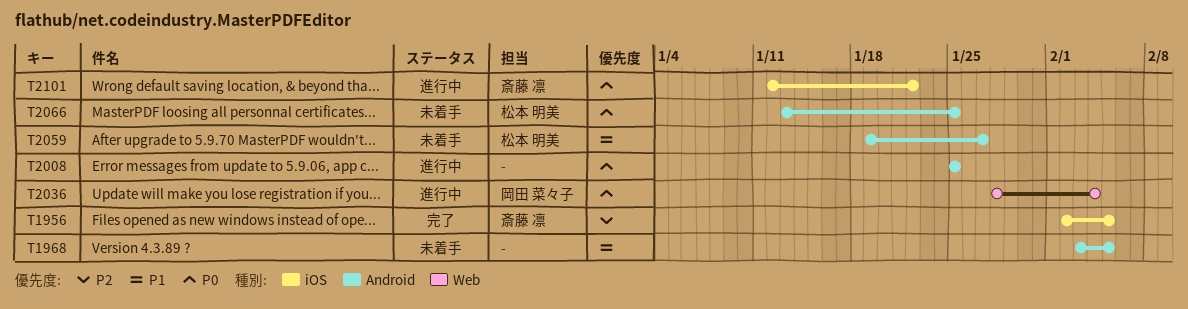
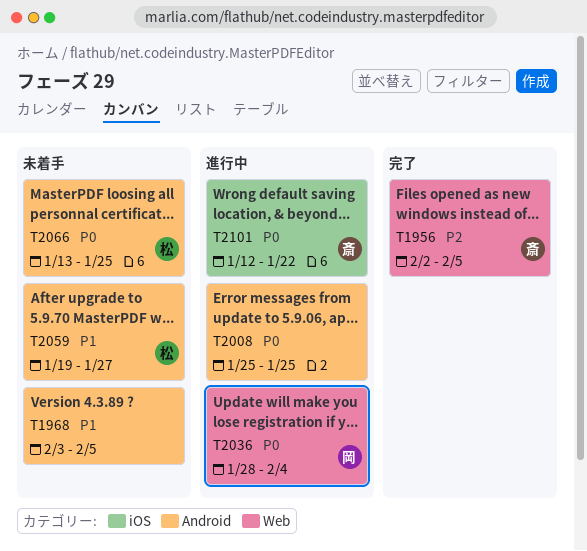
T1956, label: iOS -> Web

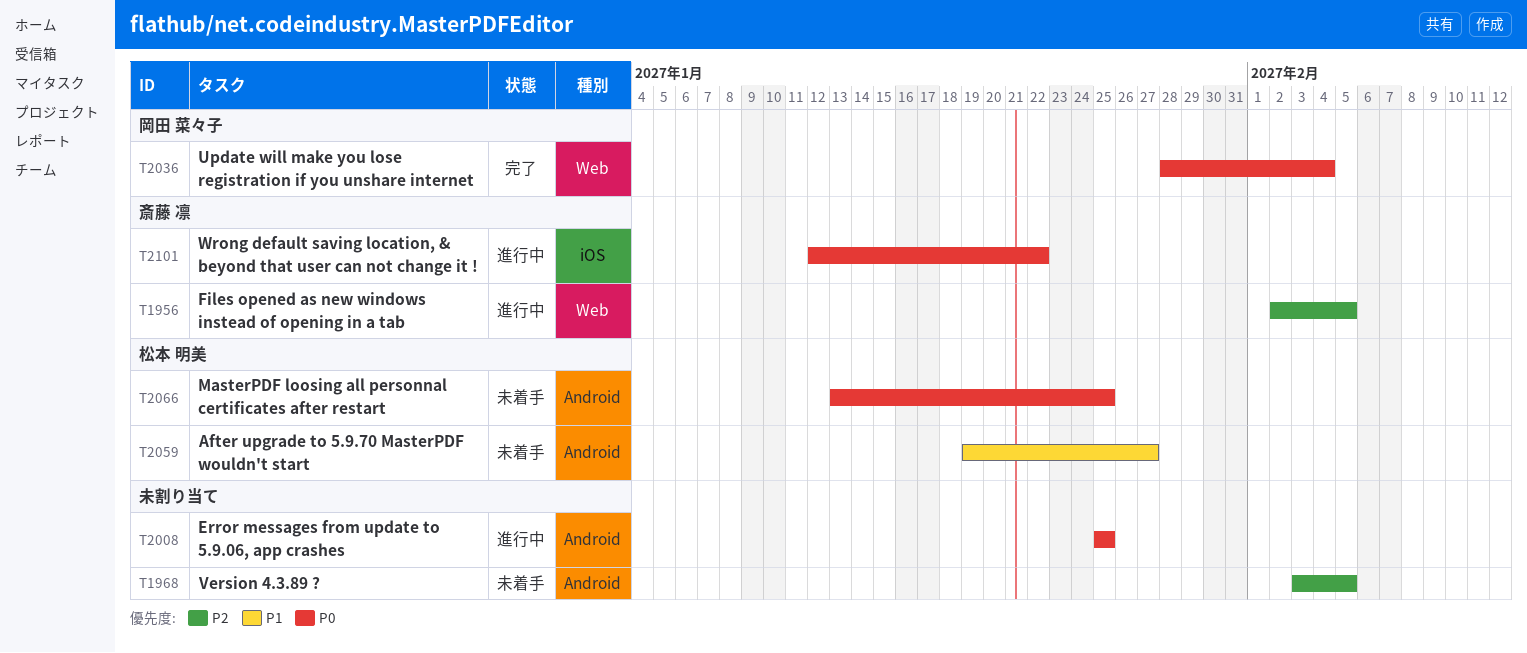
T1956, status: 完了 -> 進行中
T1968, priority: P1 -> P2
T2036, status: 進行中 -> 完了

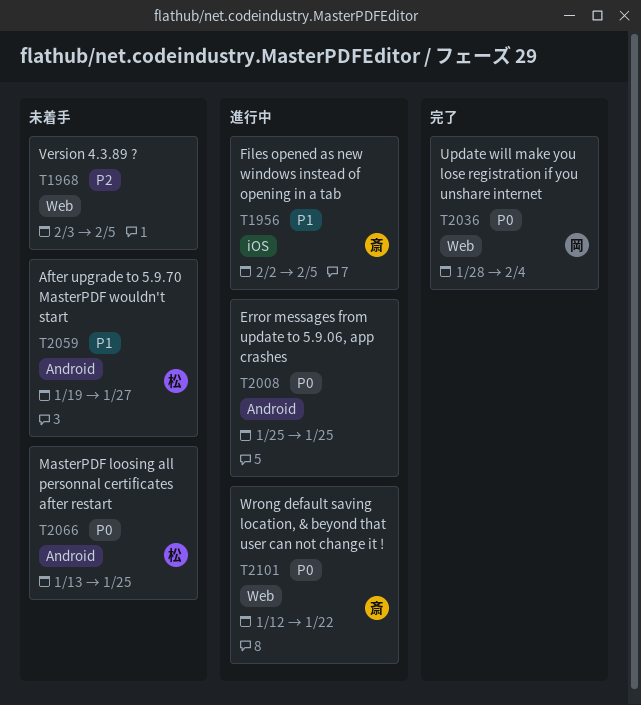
T1956, priority: P2 -> P1
T1956, label: Web -> iOS
T1968, label: Android -> Web
T2101, label: iOS -> Web

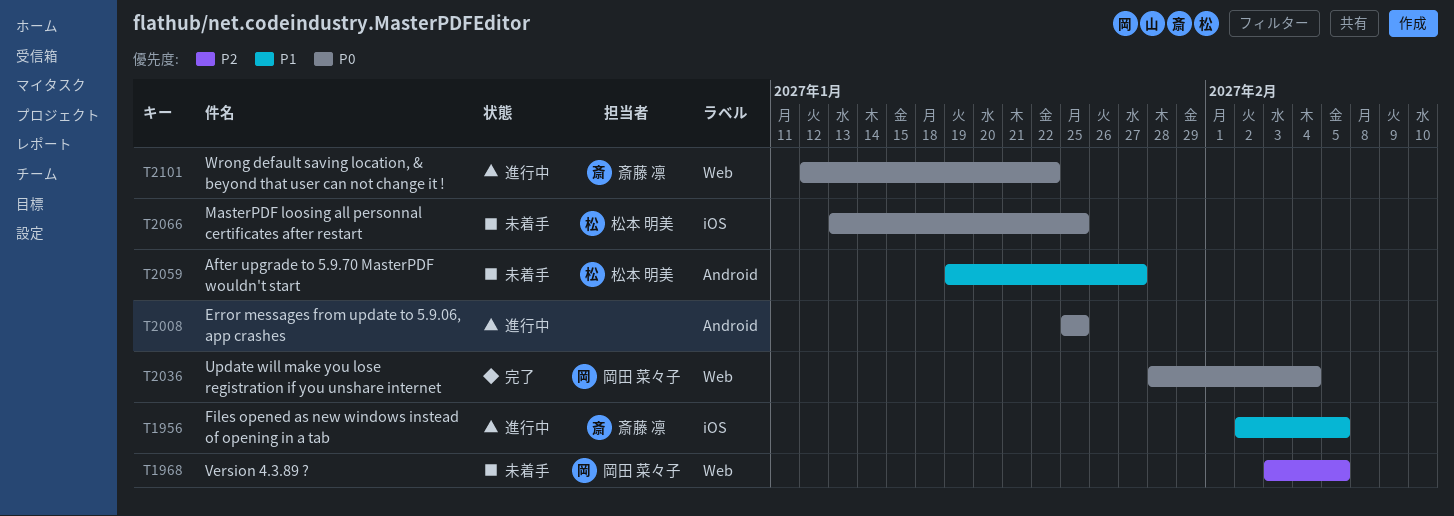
T1968, owner: none -> 岡田 菜々子
T2066, label: Android -> iOS

